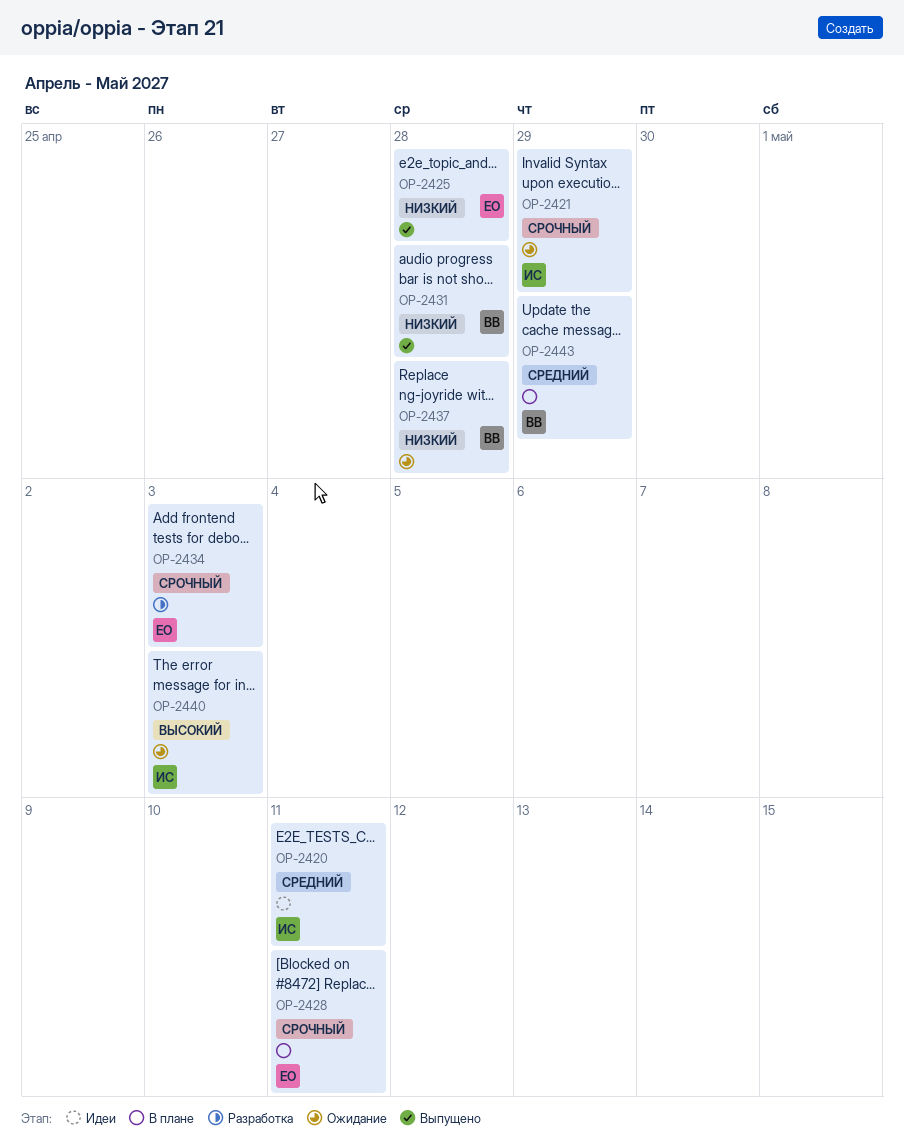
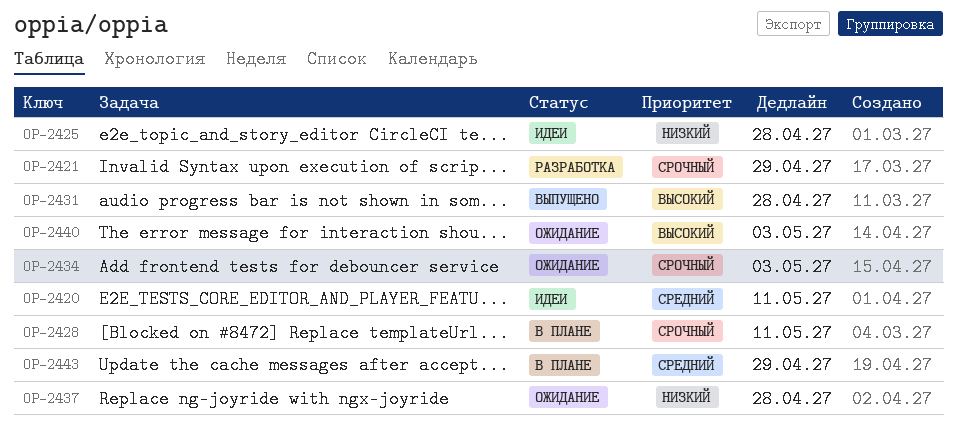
OP-2421, status: Ожидание -> Разработка
OP-2425, status: Выпущено -> Идеи
OP-2431, priority: Низкий -> Высокий
OP-2434, status: Разработка -> Ожидание

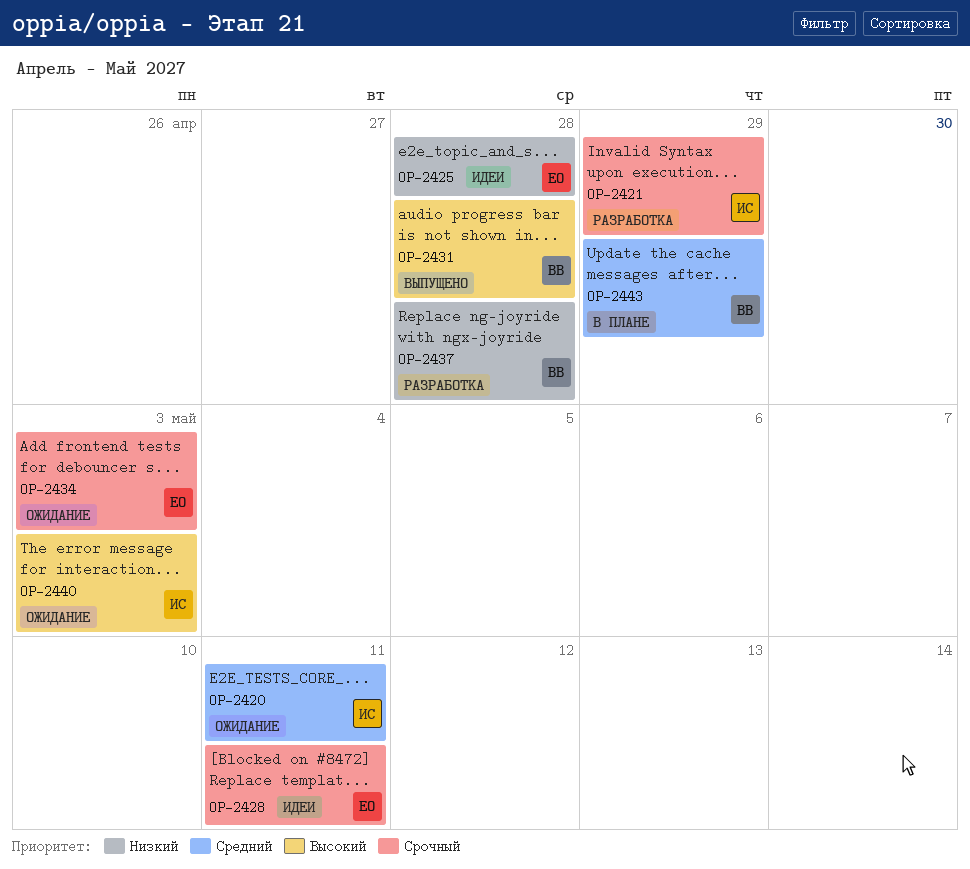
OP-2420, status: Идеи -> Ожидание
OP-2428, status: В плане -> Идеи
OP-2437, status: Ожидание -> Разработка

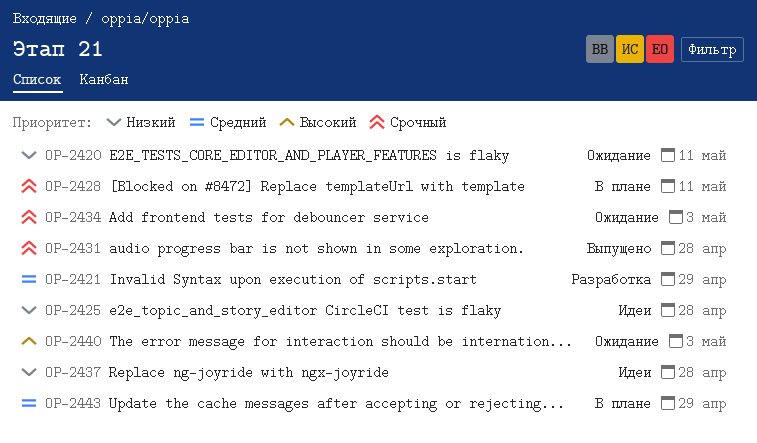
OP-2420, priority: Средний -> Низкий
OP-2421, priority: Срочный -> Средний
OP-2428, status: Идеи -> В плане
OP-2431, priority: Высокий -> Срочный
OP-2437, status: Разработка -> Идеи

